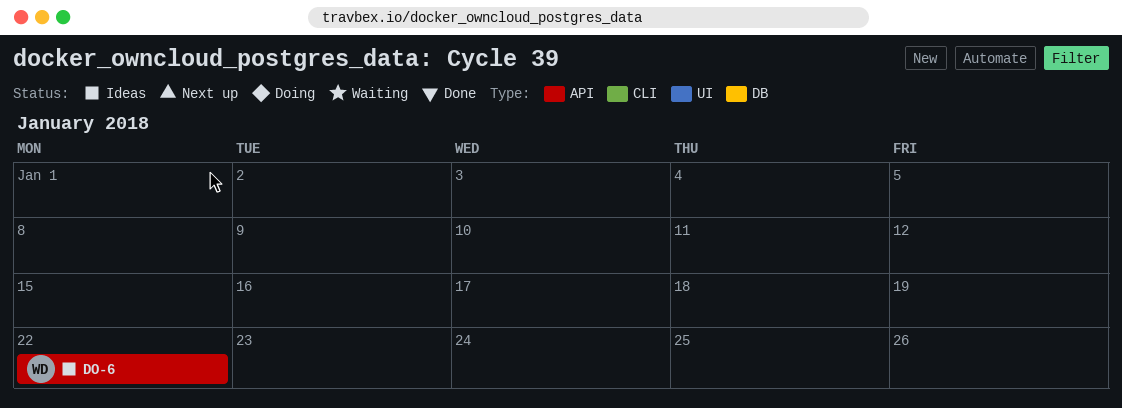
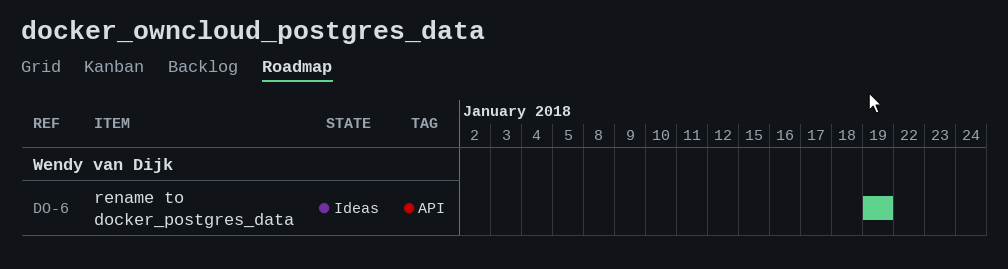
DO-6, start: Jan 22 -> Jan 19
DO-6, due: Jan 22 -> Jan 19

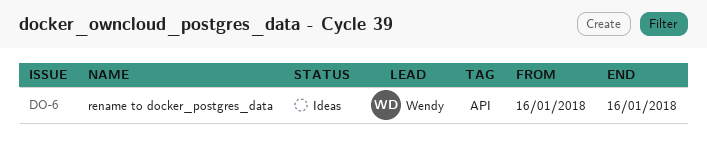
DO-6, start: Jan 19 -> Jan 16
DO-6, due: Jan 19 -> Jan 16

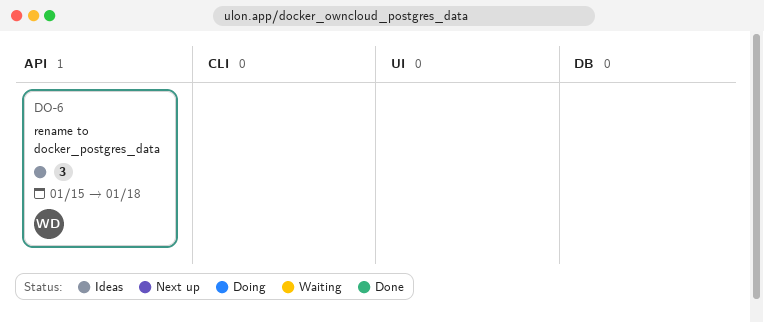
DO-6, start: Jan 16 -> Jan 15
DO-6, due: Jan 16 -> Jan 18

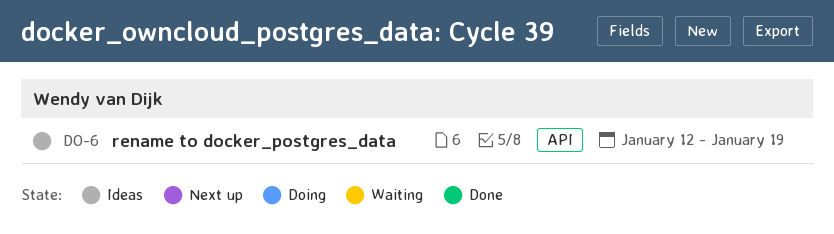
DO-6, start: Jan 15 -> Jan 12
DO-6, due: Jan 18 -> Jan 19

